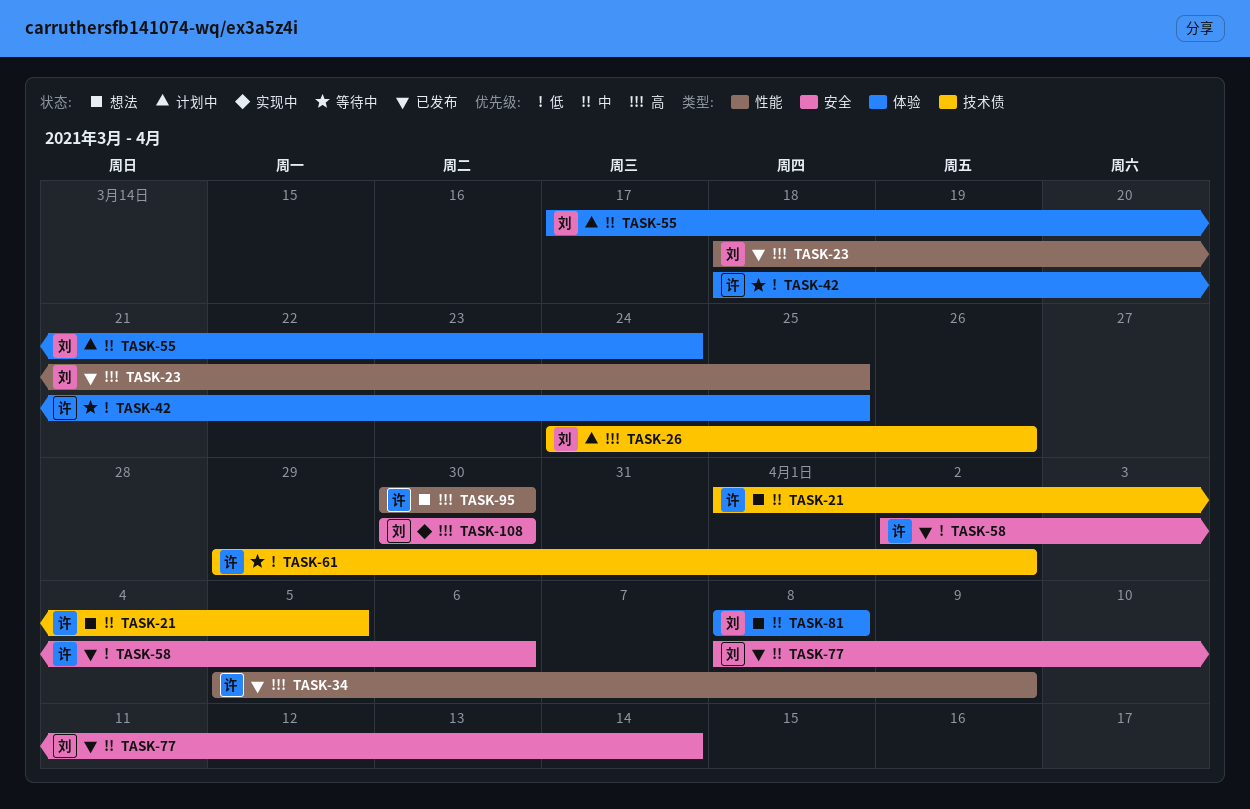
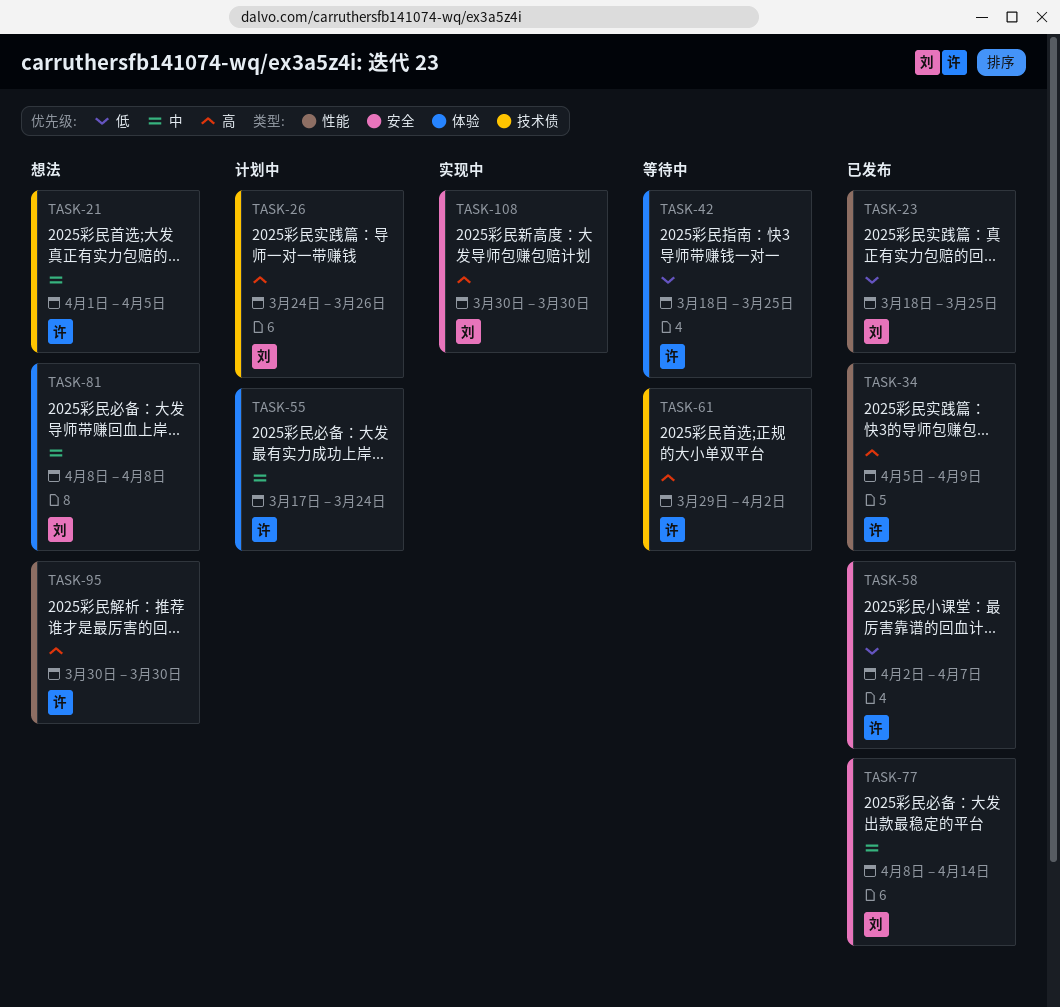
TASK-23, priority: 高 -> 低
TASK-55, owner: 刘 -> 许
TASK-58, due: Apr 6 -> Apr 7
TASK-61, priority: 低 -> 高

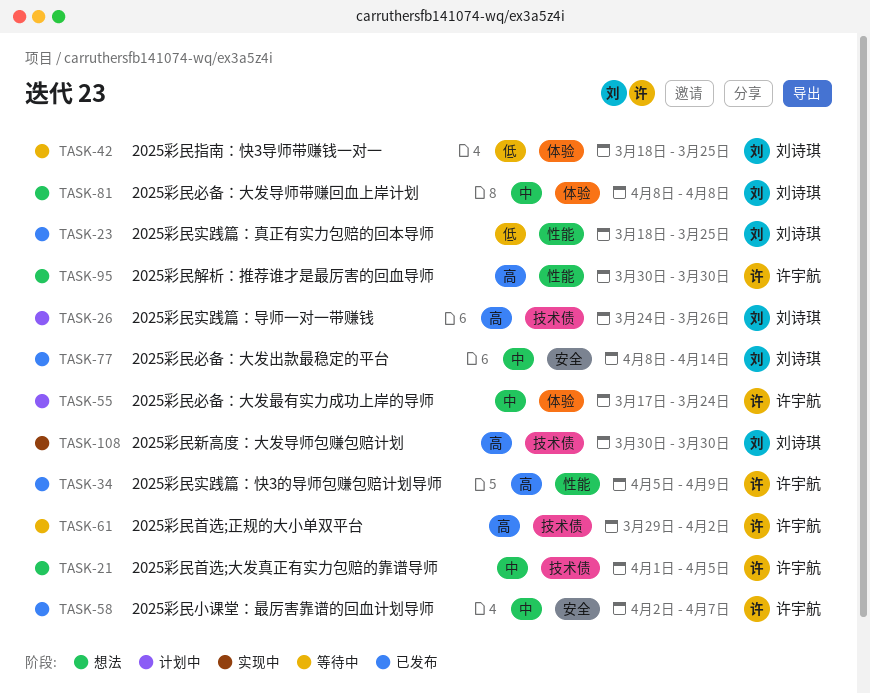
TASK-42, owner: 许宇航 -> 刘诗琪
TASK-58, priority: 低 -> 中
TASK-108, label: 安全 -> 技术债

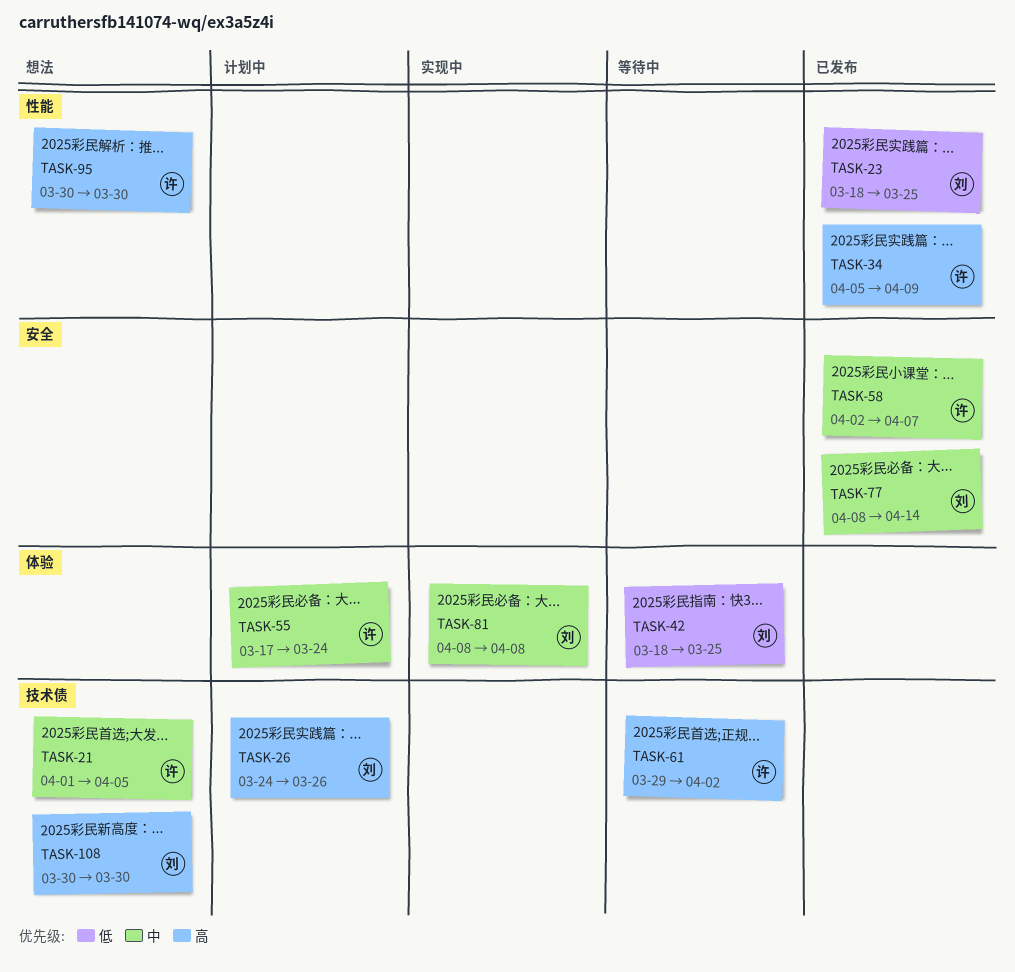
TASK-81, status: 想法 -> 实现中
TASK-108, status: 实现中 -> 想法

